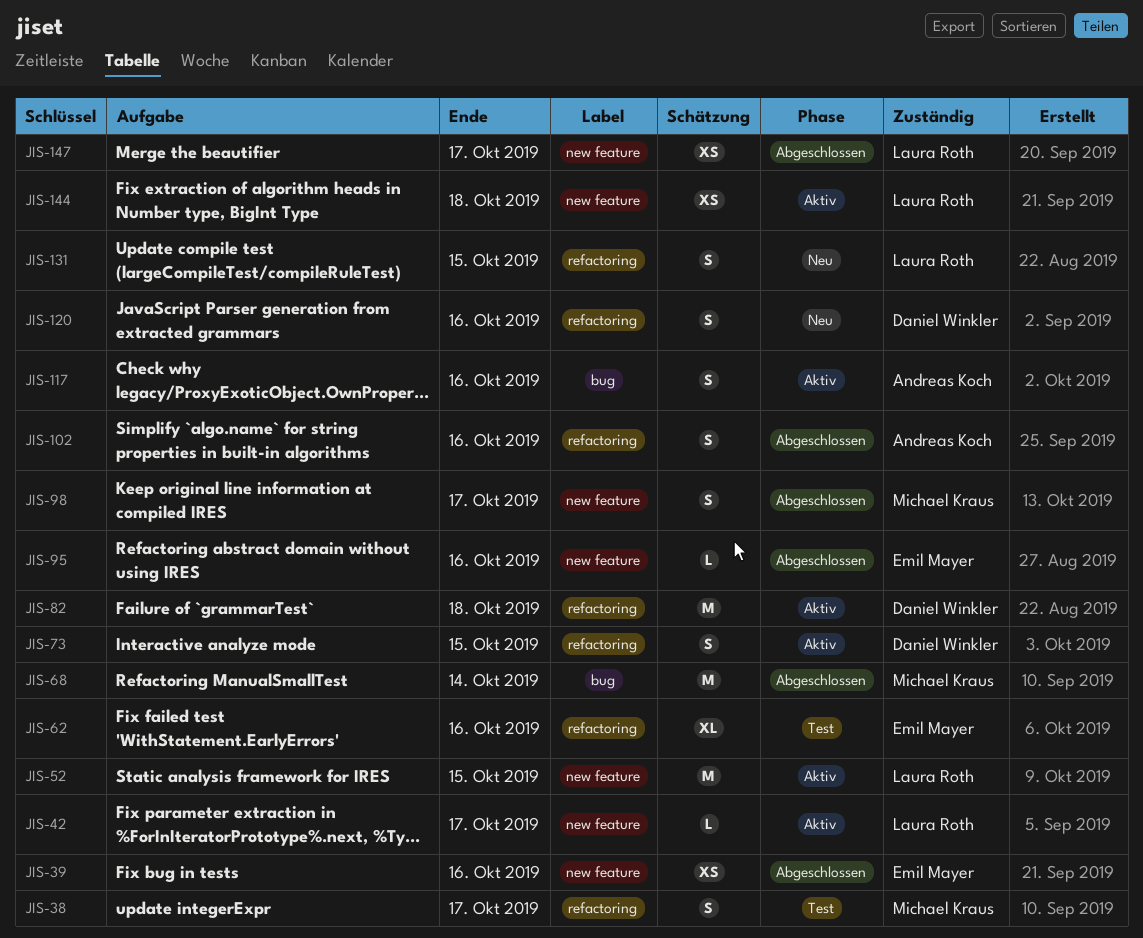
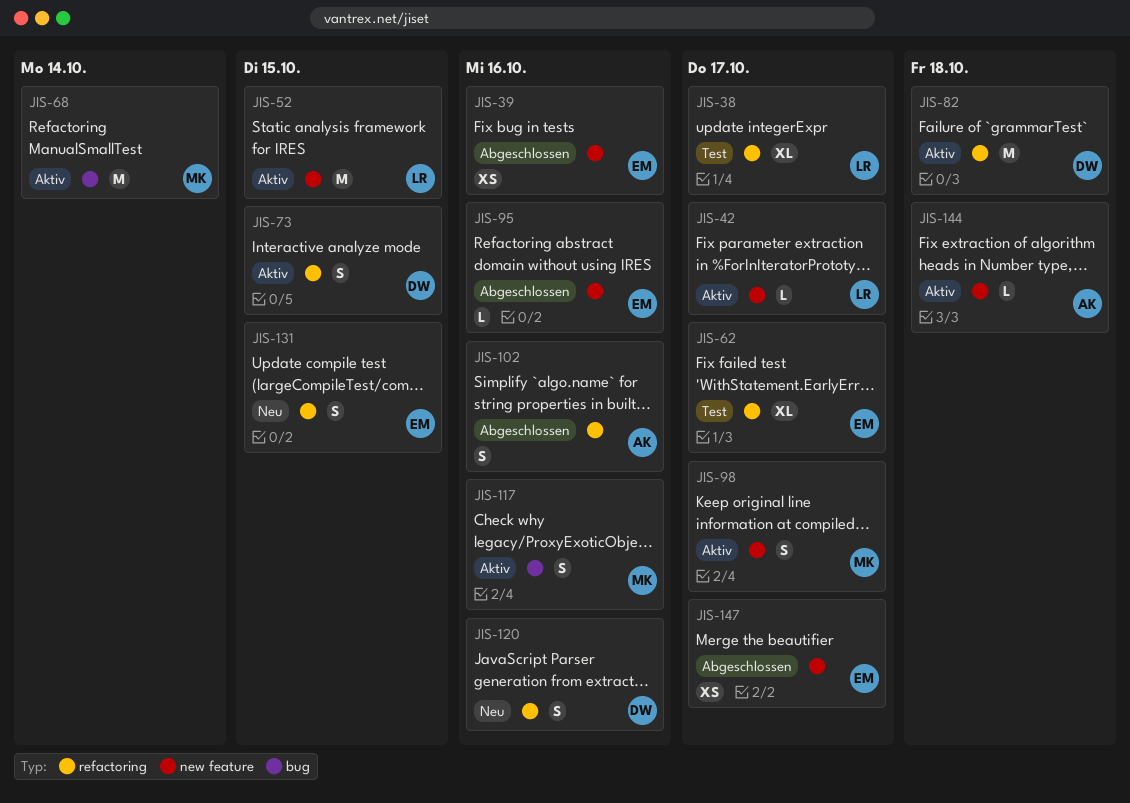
JIS-38, owner: Michael Kraus -> Laura Roth
JIS-38, estimate: S -> XL
JIS-62, due: Oct 16 -> Oct 17
JIS-68, status: Abgeschlossen -> Aktiv
JIS-98, status: Abgeschlossen -> Aktiv
JIS-117, owner: Andreas Koch -> Michael Kraus
JIS-131, owner: Laura Roth -> Emil Mayer
JIS-144, owner: Laura Roth -> Andreas Koch
JIS-144, estimate: XS -> L
JIS-147, owner: Laura Roth -> Emil Mayer

